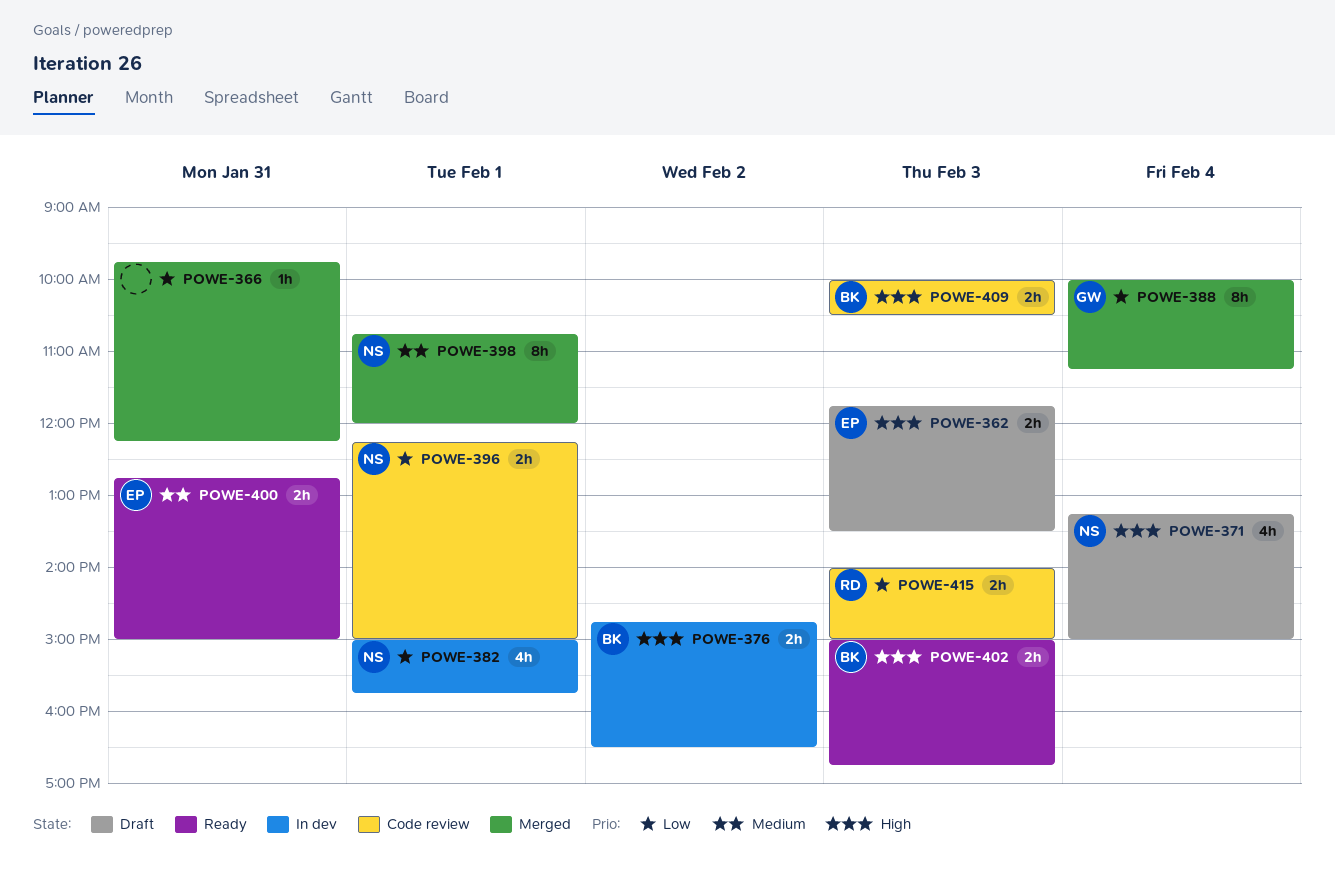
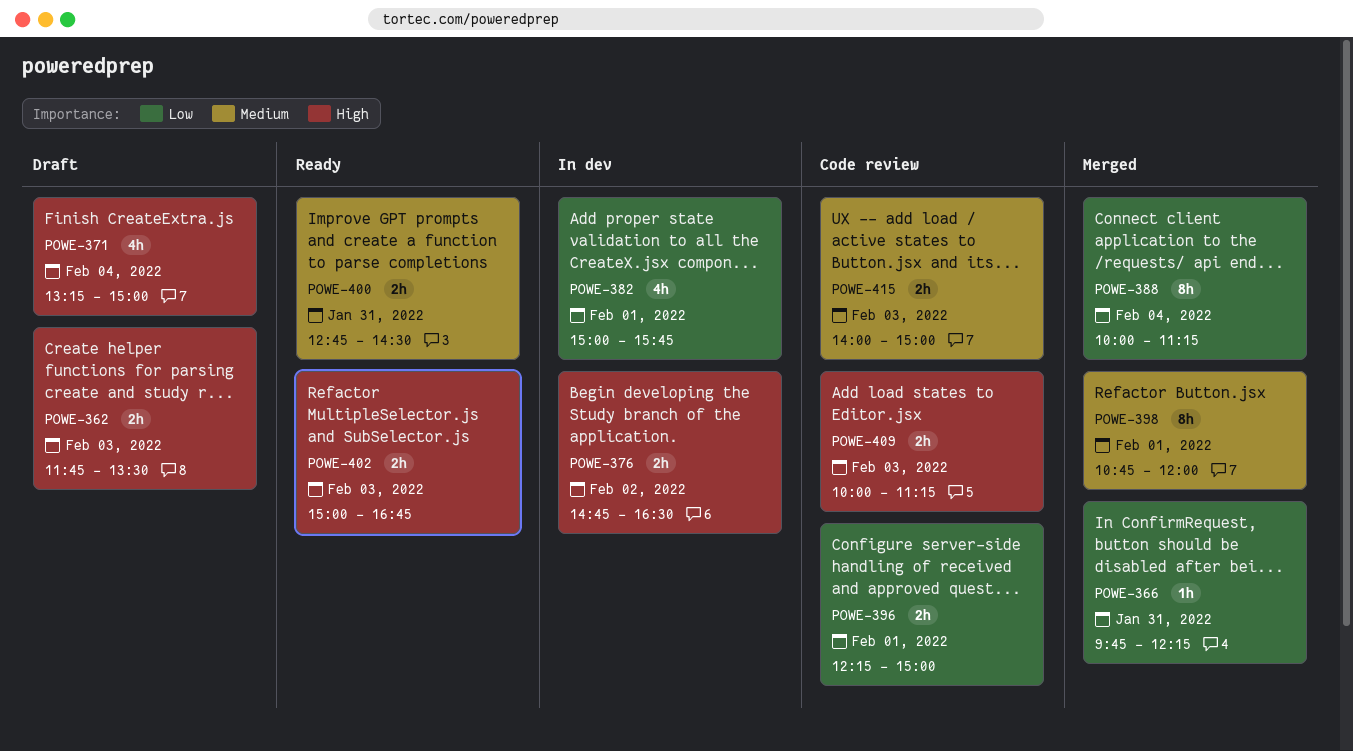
POWE-400, ends: 15:00 -> 14:30
POWE-409, ends: 10:30 -> 11:15
POWE-415, priority: Low -> Medium

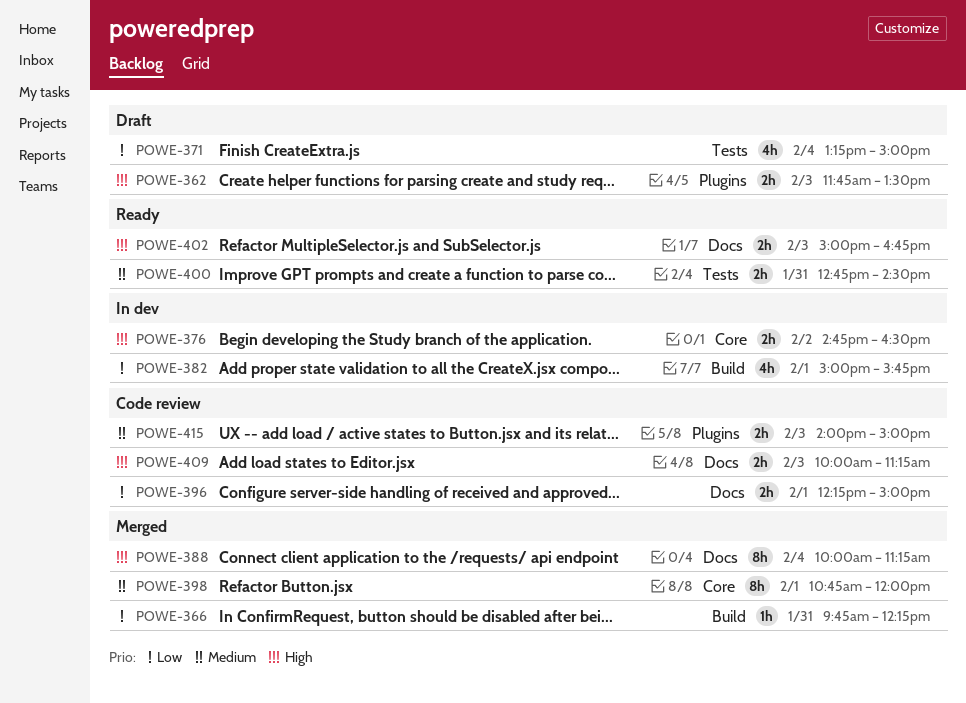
POWE-371, priority: High -> Low
POWE-388, priority: Low -> High

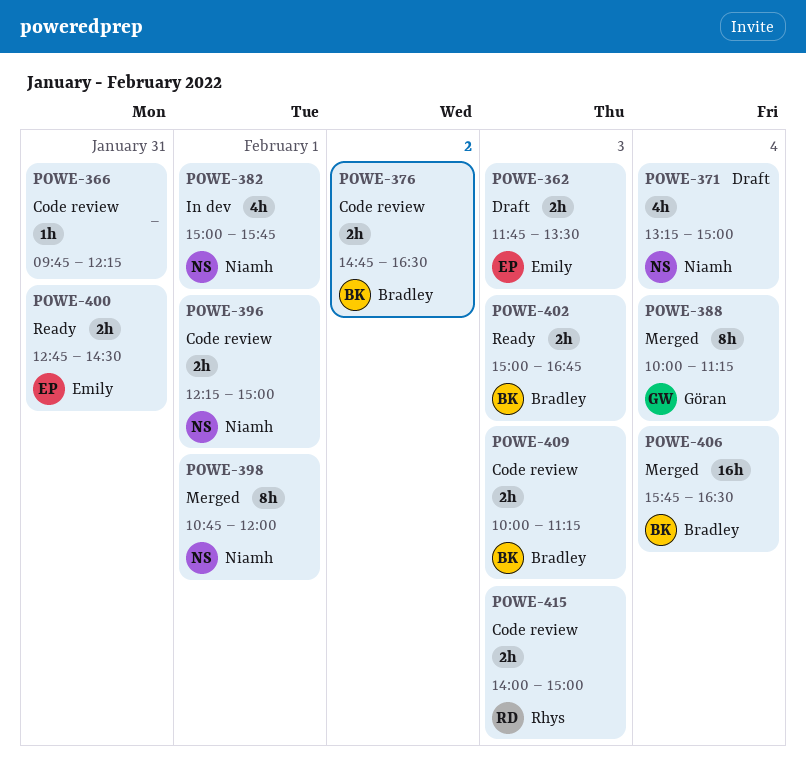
POWE-366, status: Merged -> Code review
POWE-376, status: In dev -> Code review
POWE-406: none -> present

